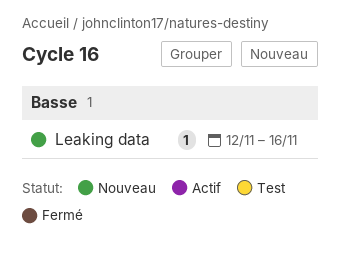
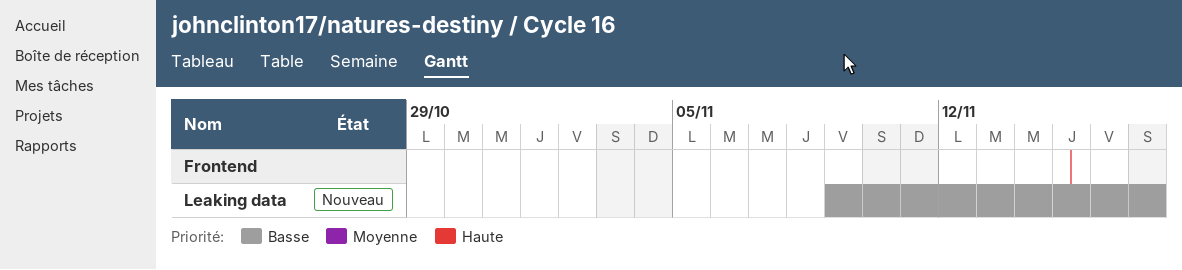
Leaking data, start: Nov 12 -> Nov 9
Leaking data, due: Nov 16 -> Nov 17

